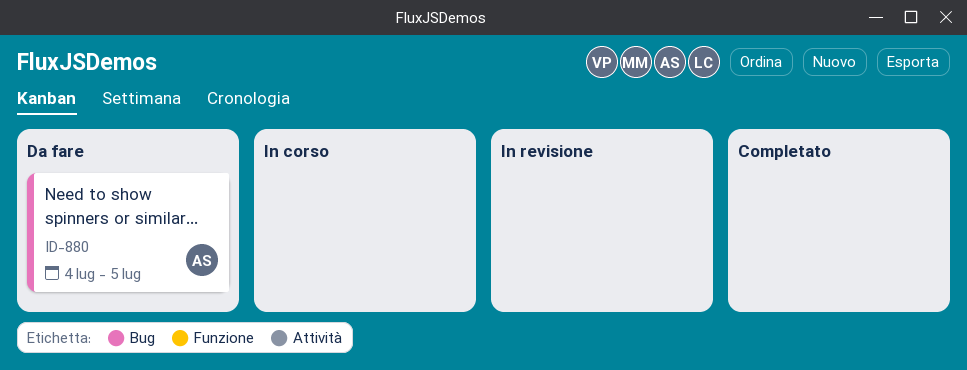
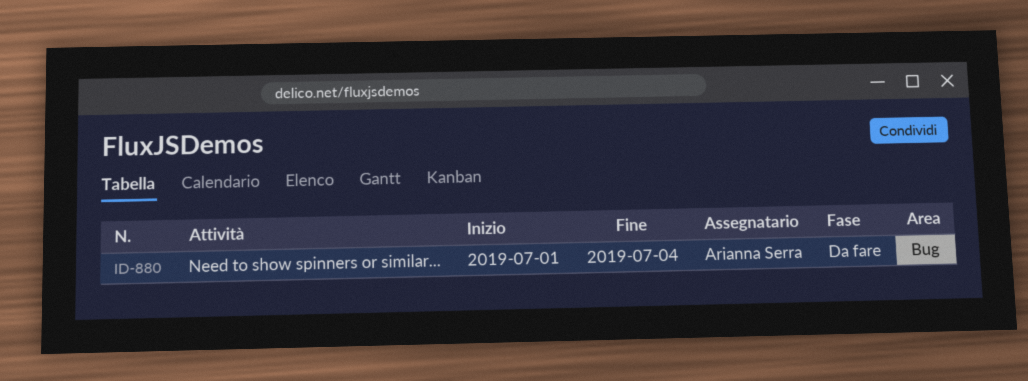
ID-880, start: Jul 4 -> Jul 1
ID-880, due: Jul 5 -> Jul 4

